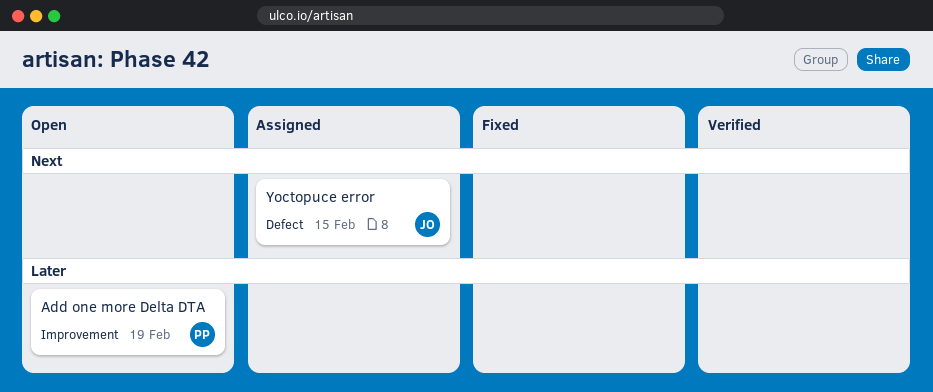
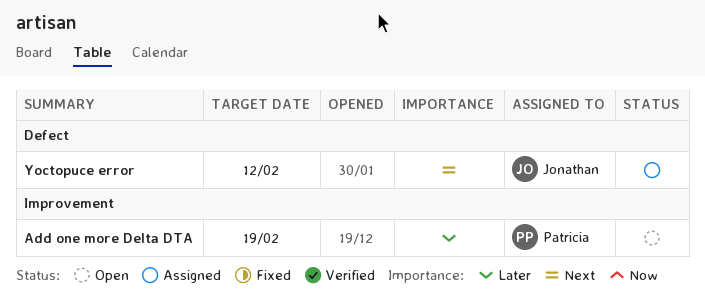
Yoctopuce error, due: Feb 15 -> Feb 12

